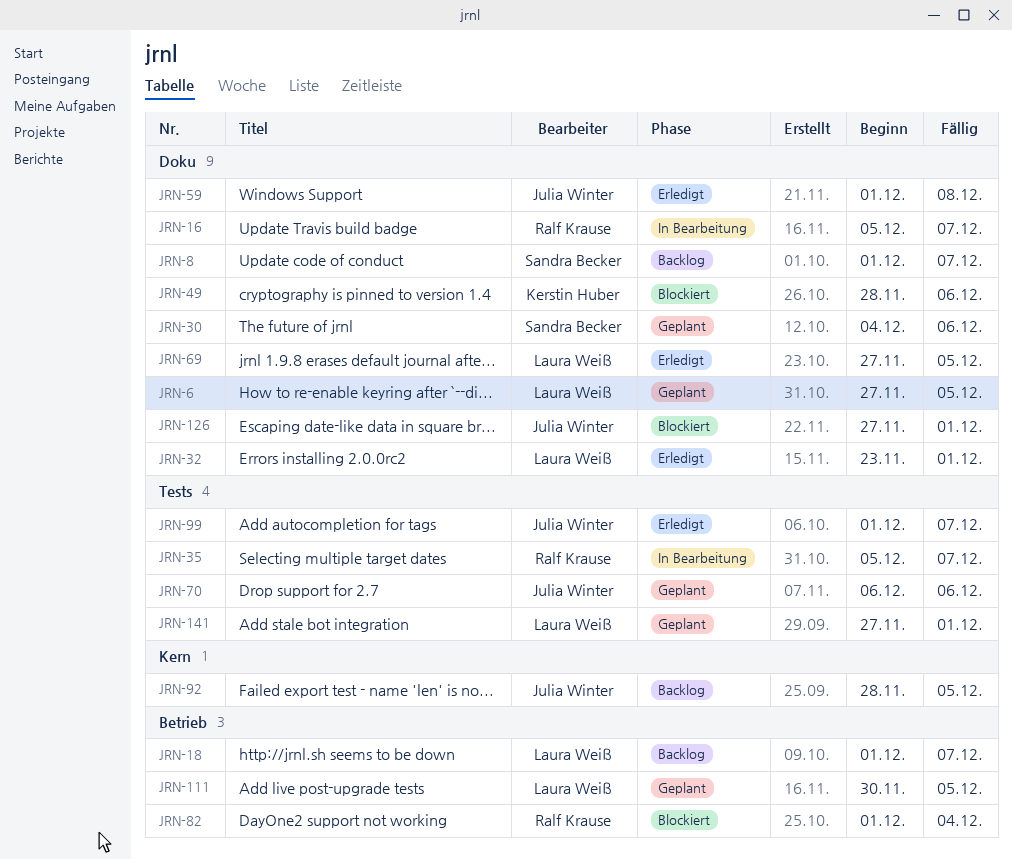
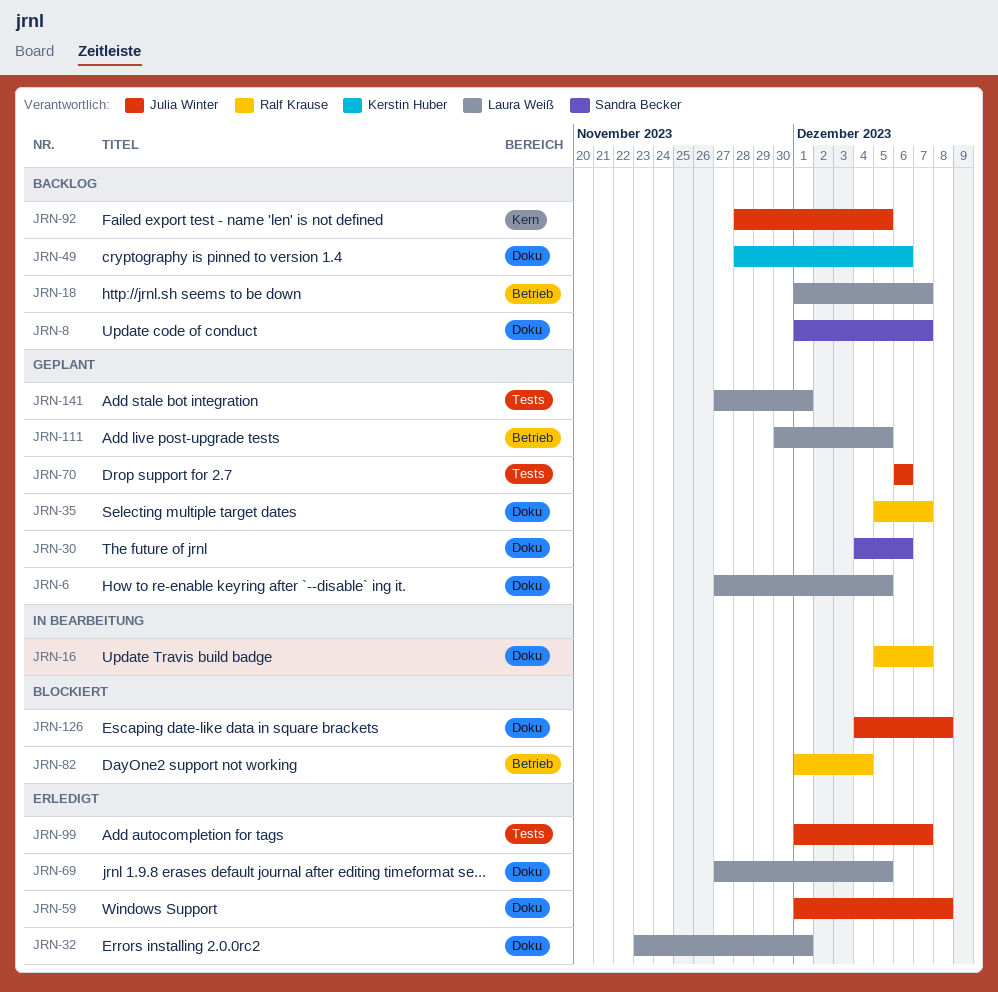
JRN-35, status: In Bearbeitung -> Geplant
JRN-35, label: Tests -> Doku
JRN-49, status: Blockiert -> Backlog
JRN-126, start: Nov 27 -> Dec 4
JRN-126, due: Dec 1 -> Dec 8

